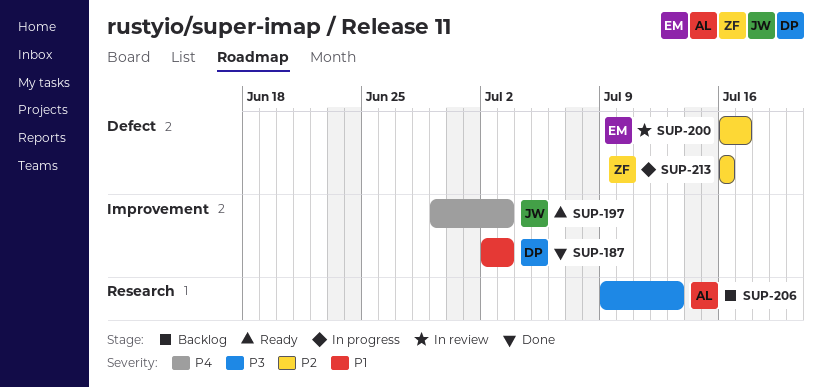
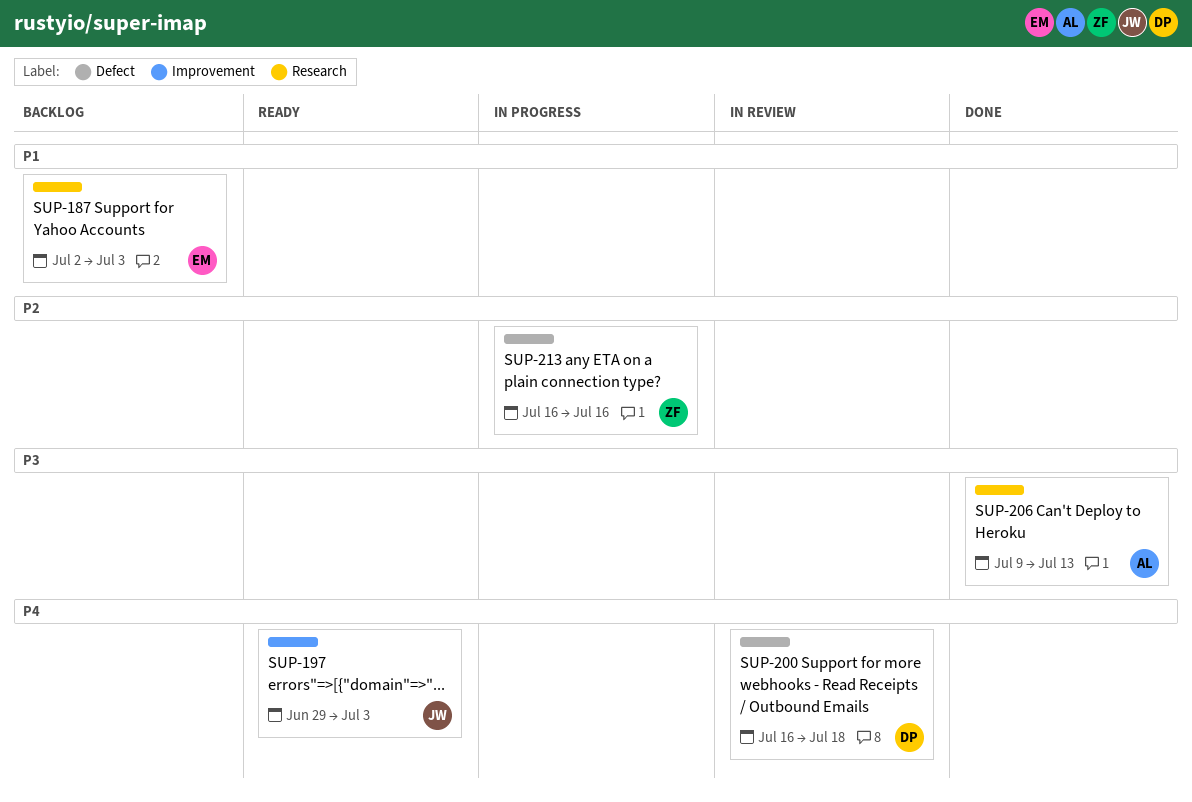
SUP-187, status: Done -> Backlog
SUP-187, owner: DP -> EM
SUP-187, label: Improvement -> Research
SUP-200, owner: EM -> DP
SUP-200, priority: P2 -> P4
SUP-200, due: Jul 17 -> Jul 18
SUP-206, status: Backlog -> Done

